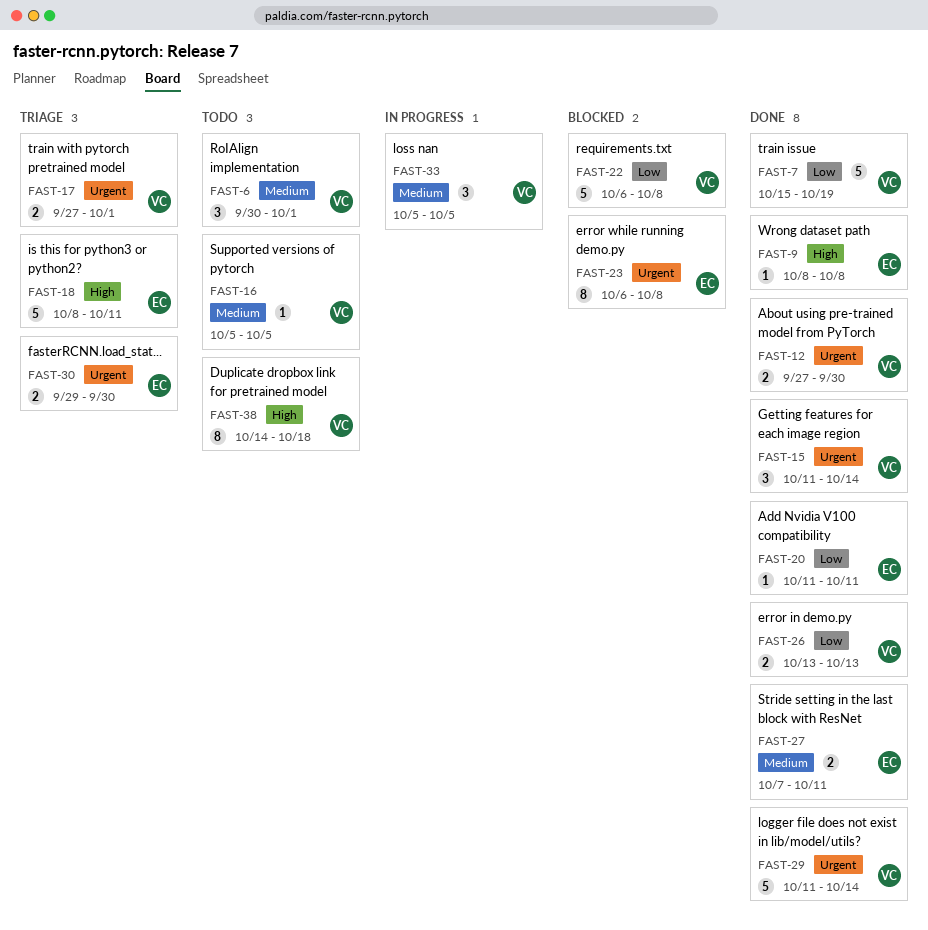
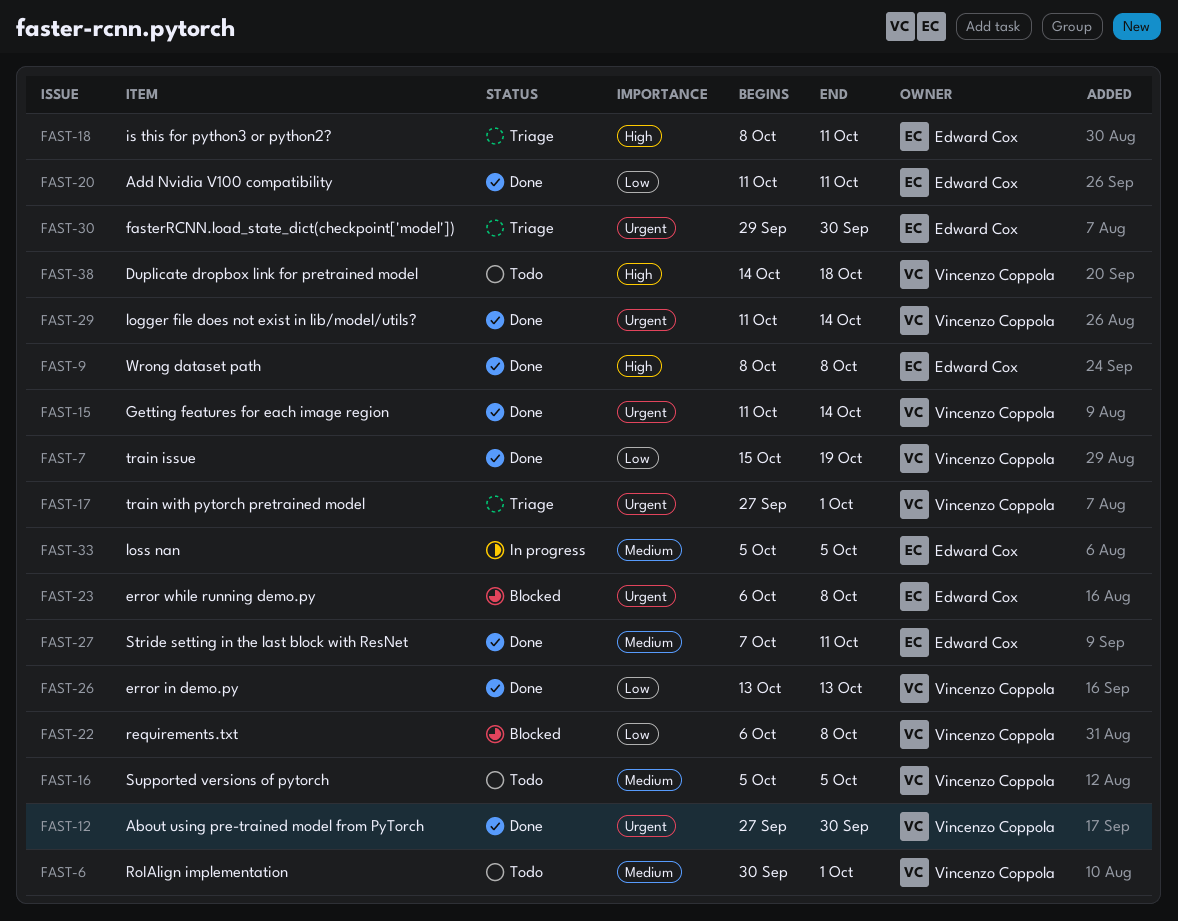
FAST-33, owner: Vincenzo Coppola -> Edward Cox

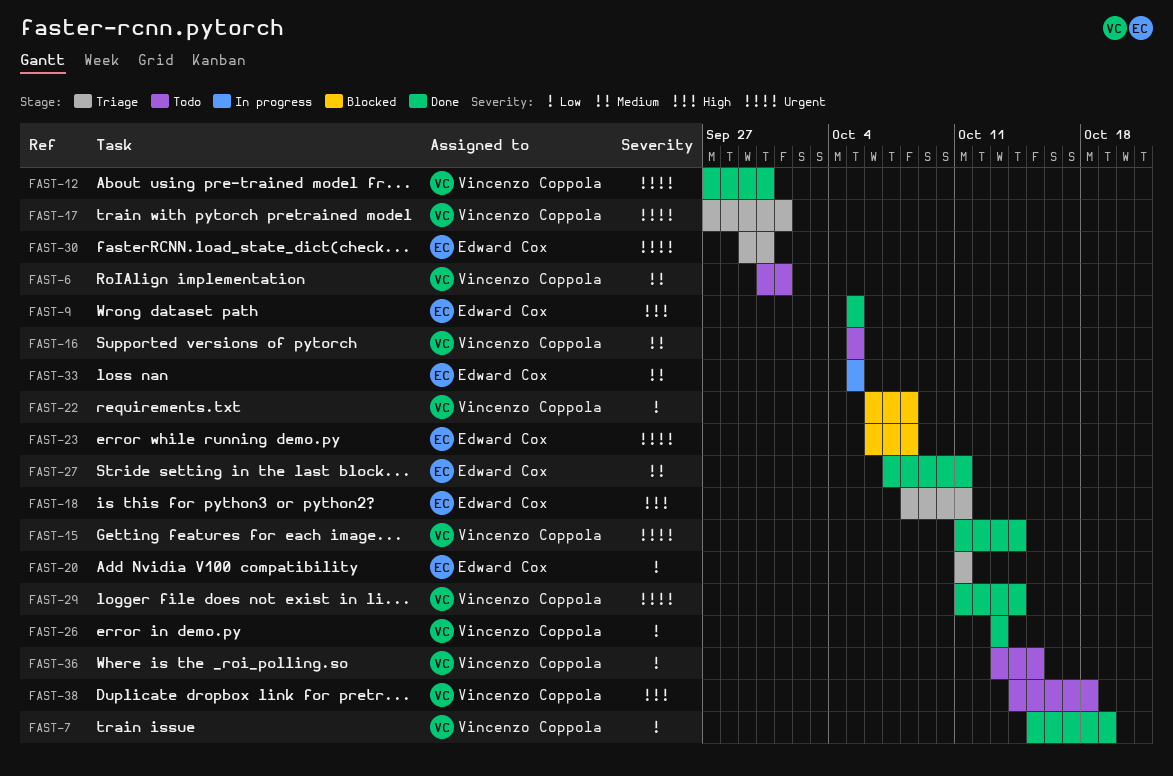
FAST-9, start: Oct 8 -> Oct 5
FAST-9, due: Oct 8 -> Oct 5
FAST-20, status: Done -> Triage
FAST-36: none -> present

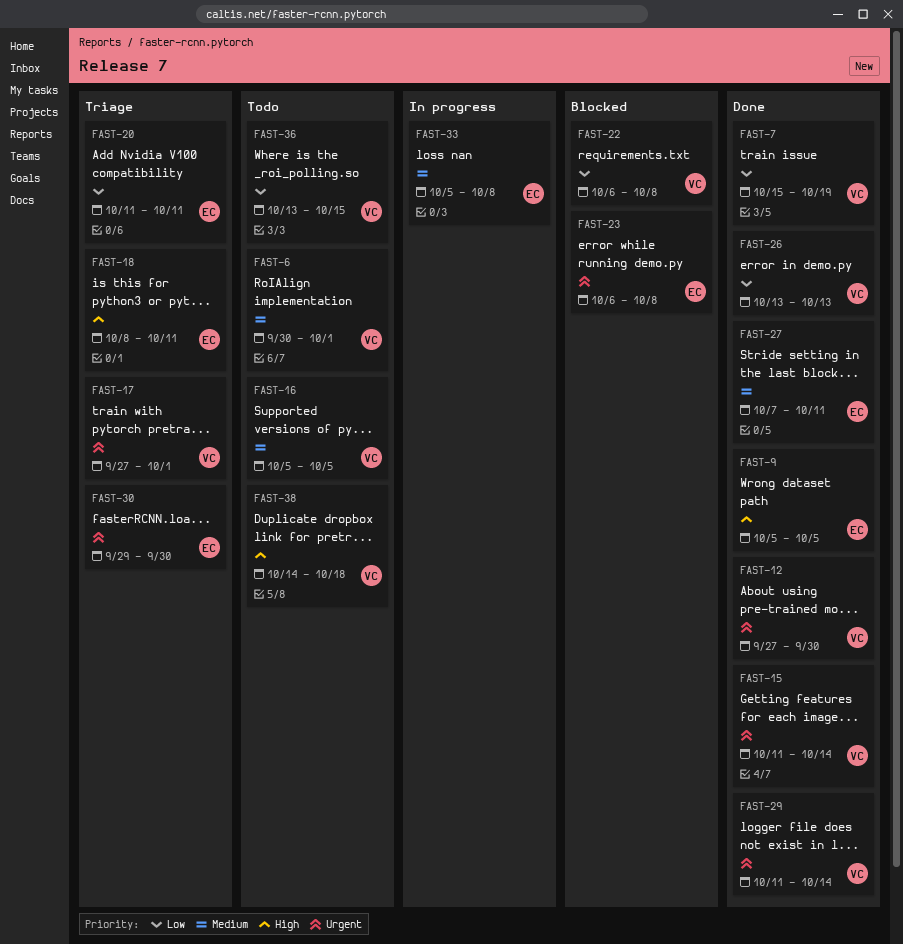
FAST-33, due: Oct 5 -> Oct 8

